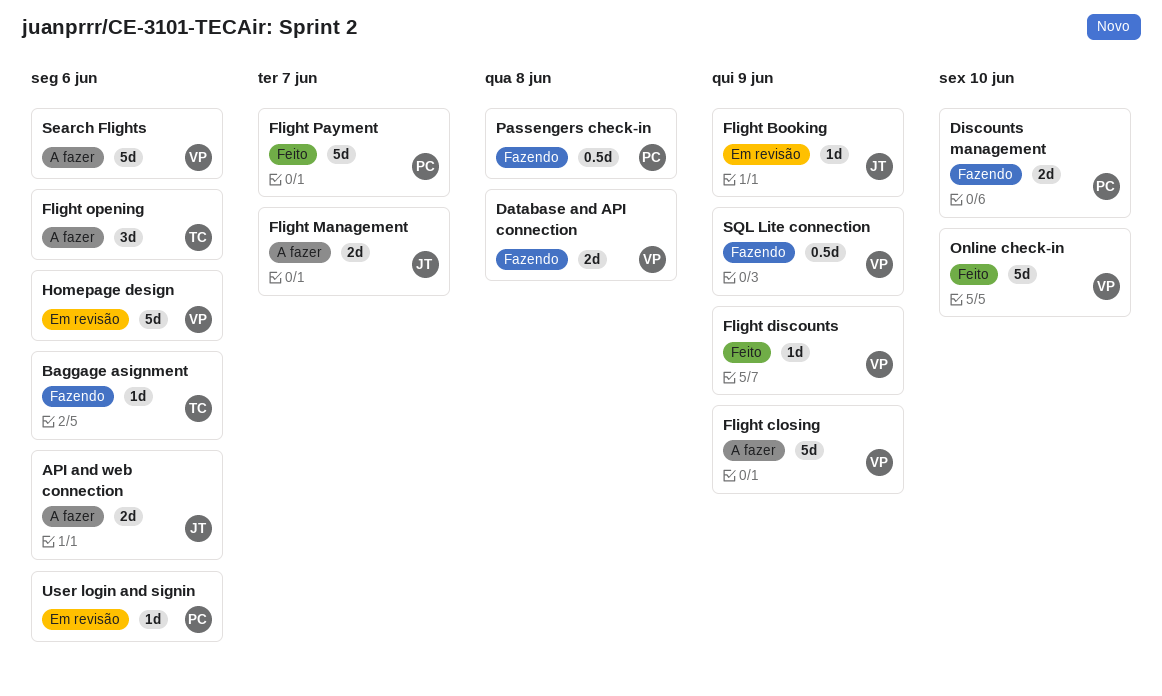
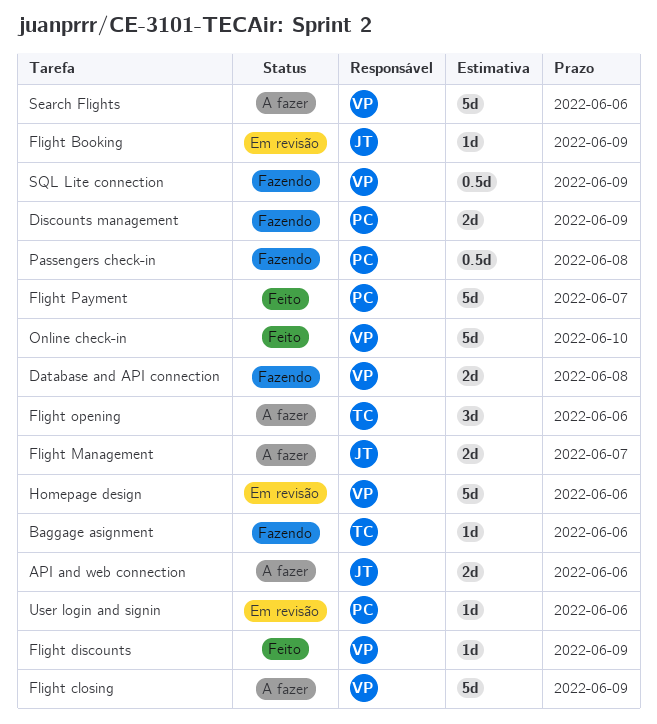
Discounts management, due: Jun 10 -> Jun 9

